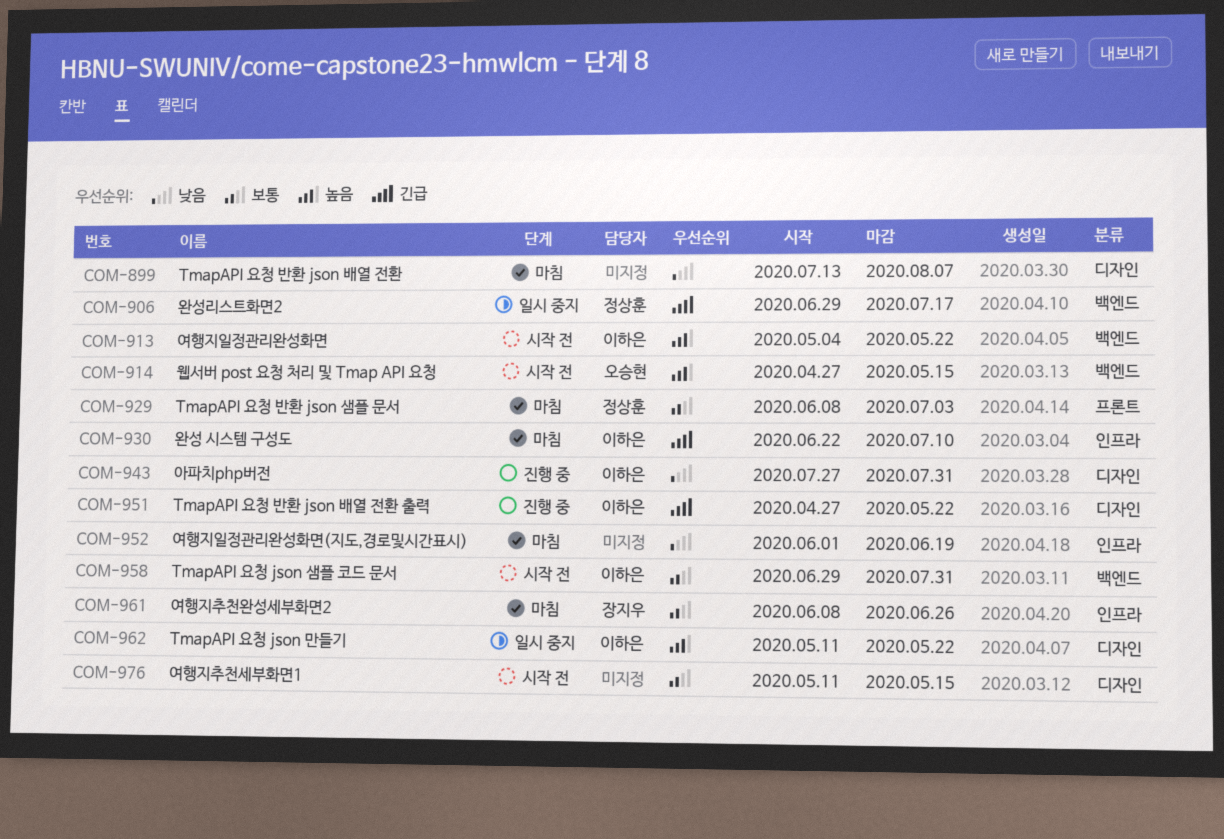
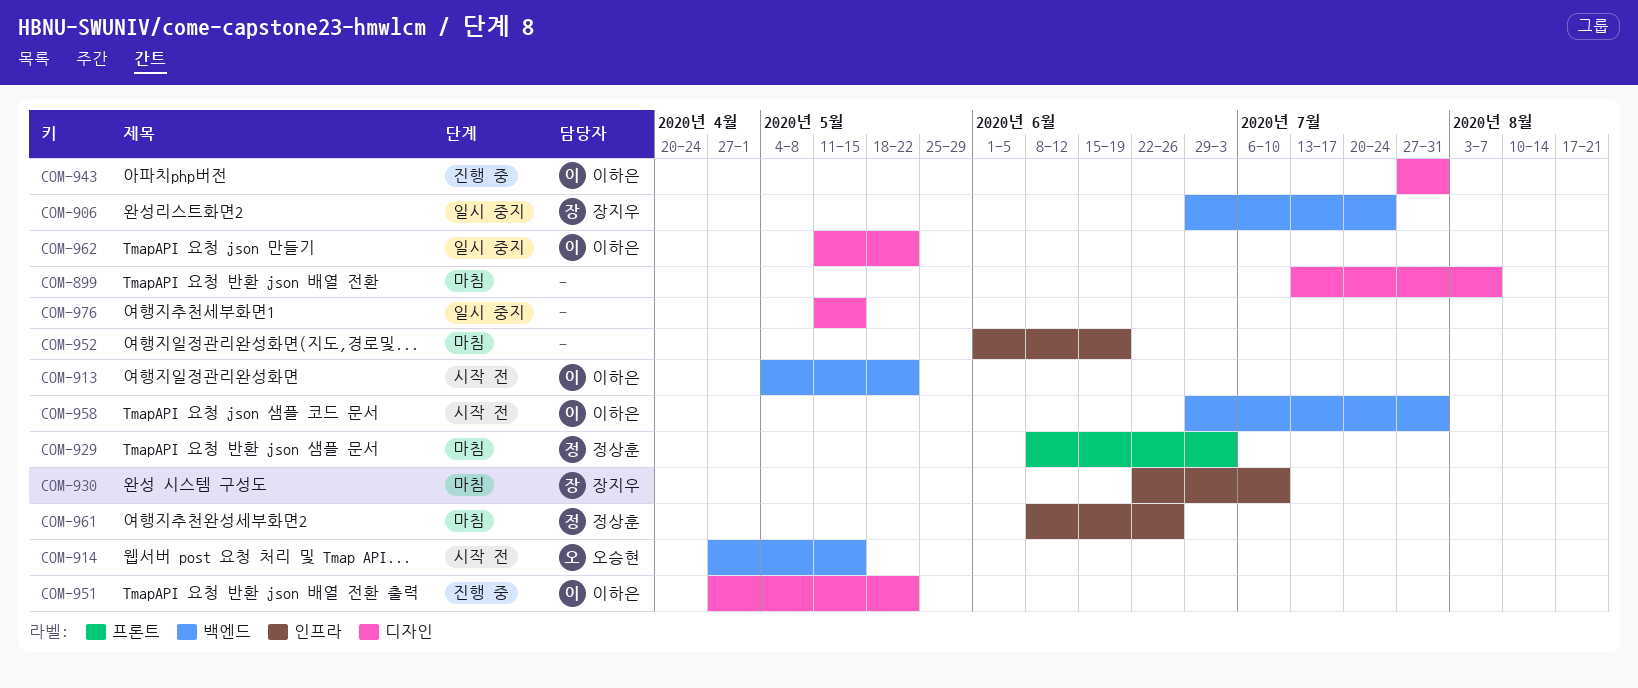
COM-906, owner: 정상훈 -> 장지우
COM-906, due: Jul 17 -> Jul 24
COM-930, owner: 이하은 -> 장지우
COM-961, owner: 장지우 -> 정상훈
COM-976, status: 시작 전 -> 일시 중지

